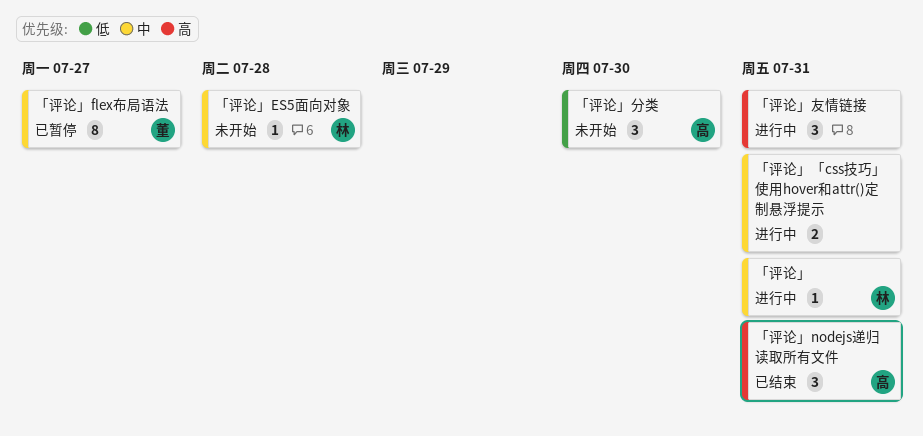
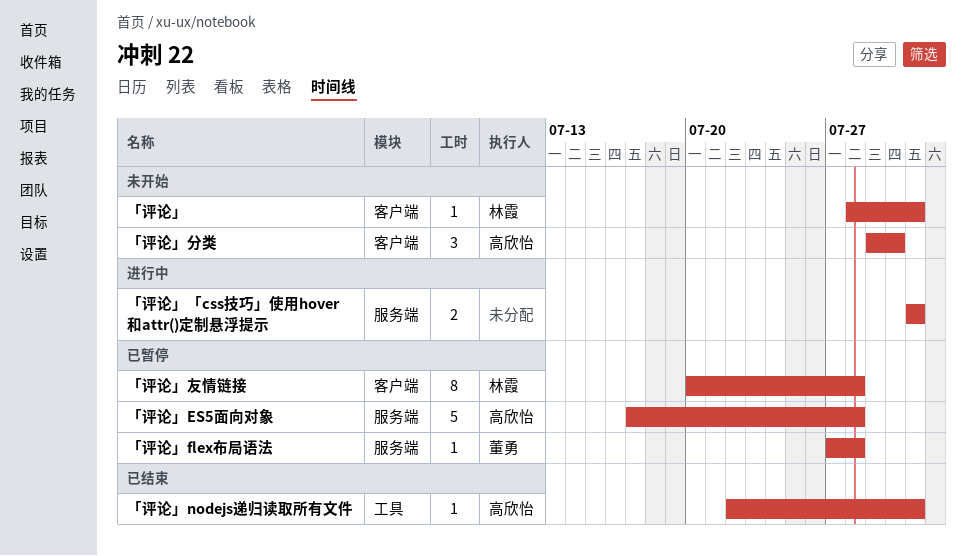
「评论」, status: 进行中 -> 未开始
「评论」ES5面向对象, status: 未开始 -> 已暂停
「评论」ES5面向对象, owner: 林霞 -> 高欣怡
「评论」ES5面向对象, estimate: 1 -> 5
「评论」flex布局语法, estimate: 8 -> 1
「评论」flex布局语法, due: Jul 27 -> Jul 28
「评论」nodejs递归读取所有文件, estimate: 3 -> 1
「评论」友情链接, status: 进行中 -> 已暂停
「评论」友情链接, owner: none -> 林霞
「评论」友情链接, estimate: 3 -> 8
「评论」友情链接, due: Jul 31 -> Jul 28

